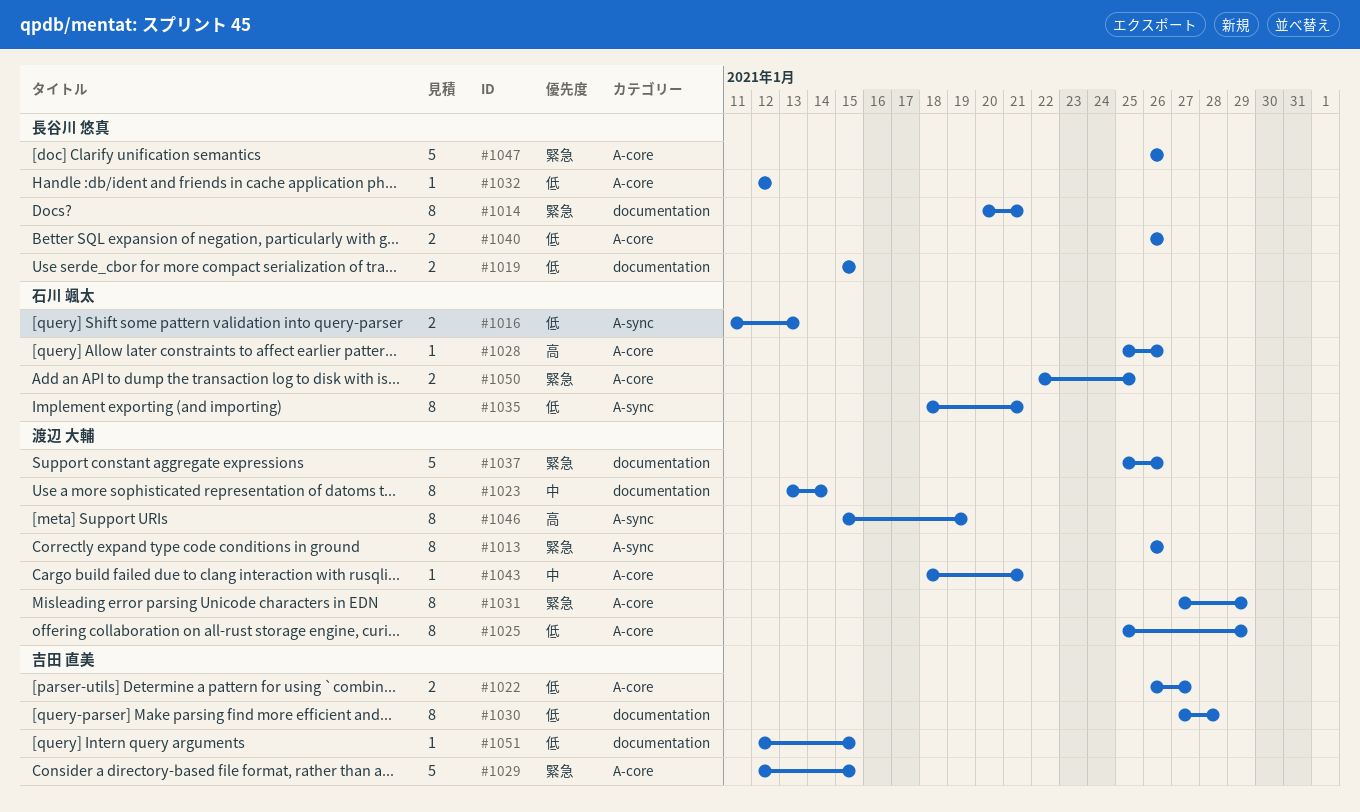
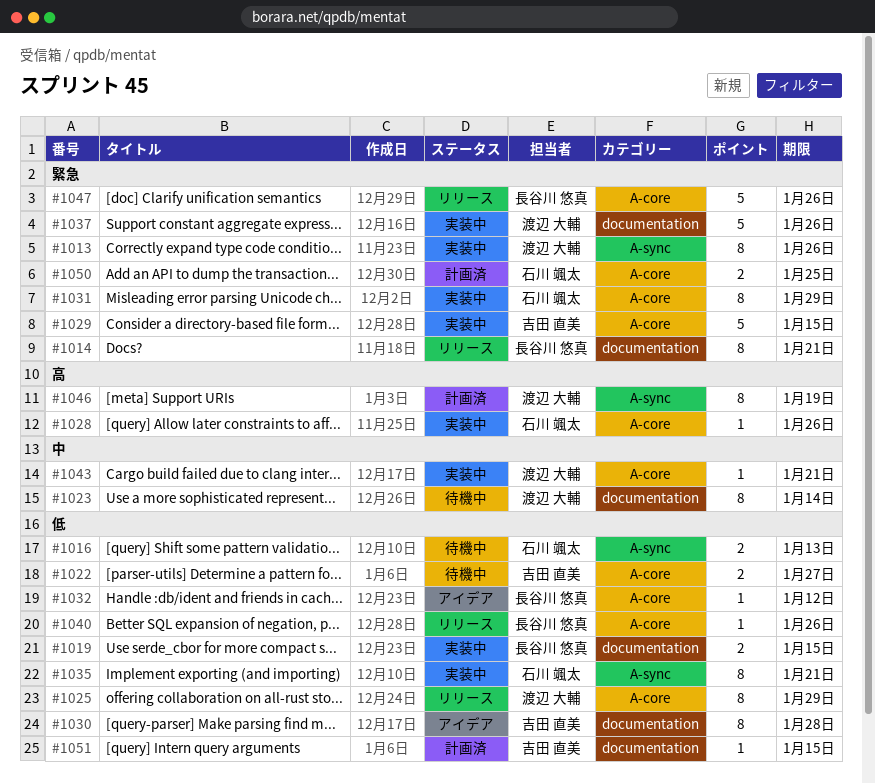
#1031, owner: 渡辺 大輔 -> 石川 颯太
#1040, estimate: 2 -> 1

